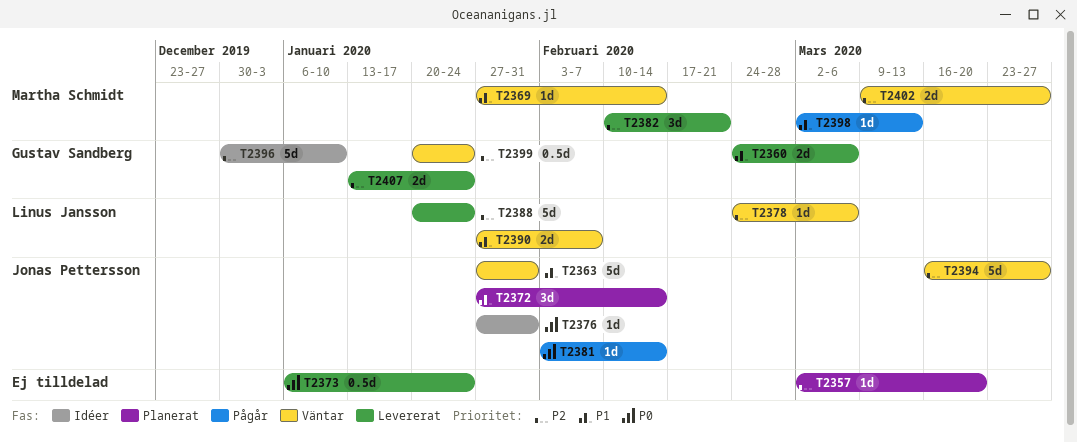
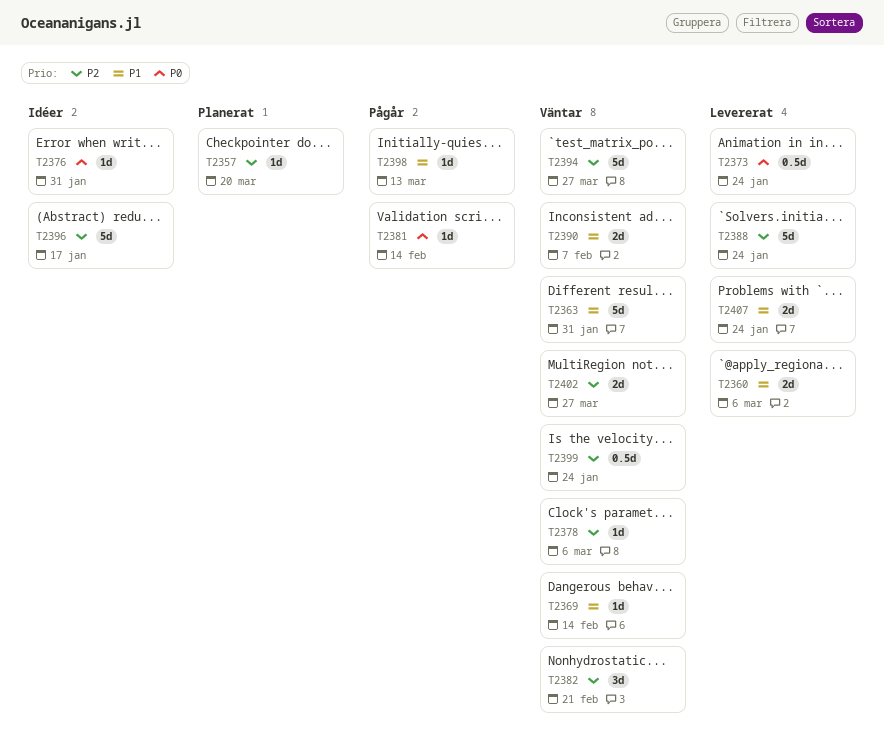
T2372: present -> none
T2382, status: Levererat -> Väntar
T2396, due: Jan 10 -> Jan 17
T2407, priority: P2 -> P1

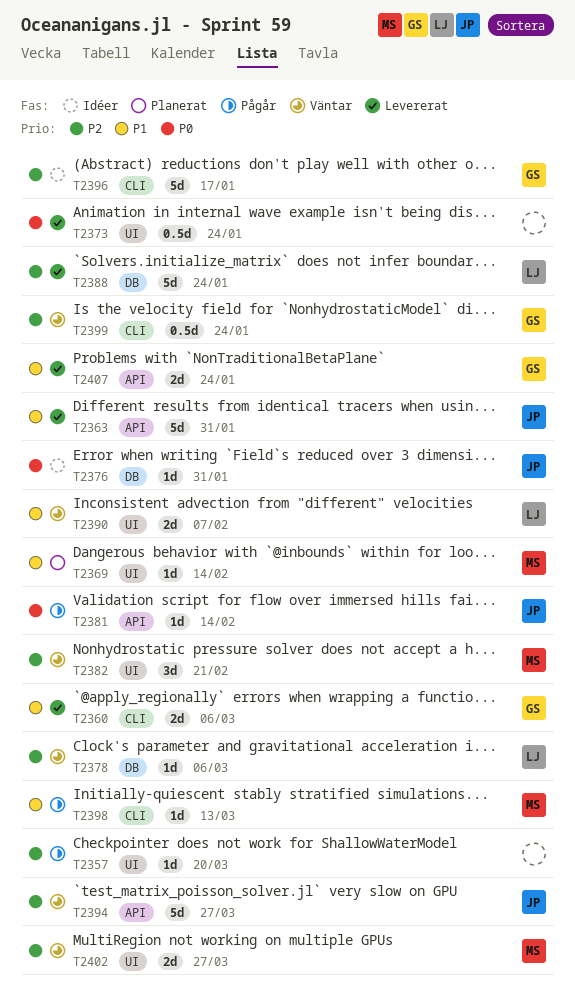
T2357, status: Planerat -> Pågår
T2363, status: Väntar -> Levererat
T2369, status: Väntar -> Planerat

